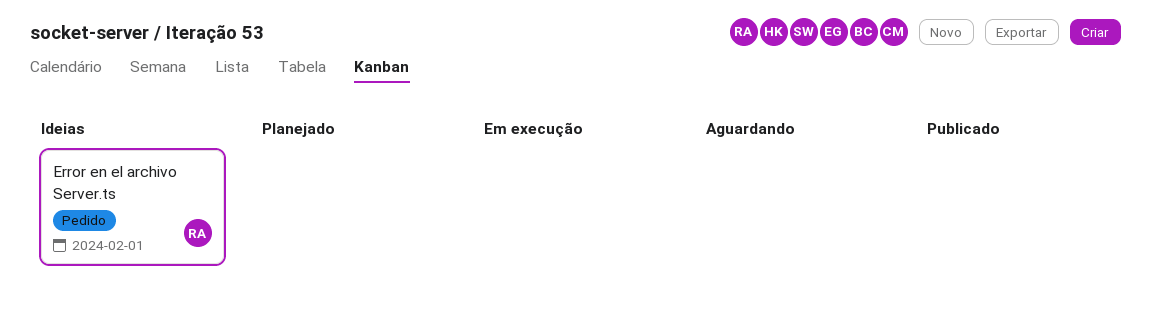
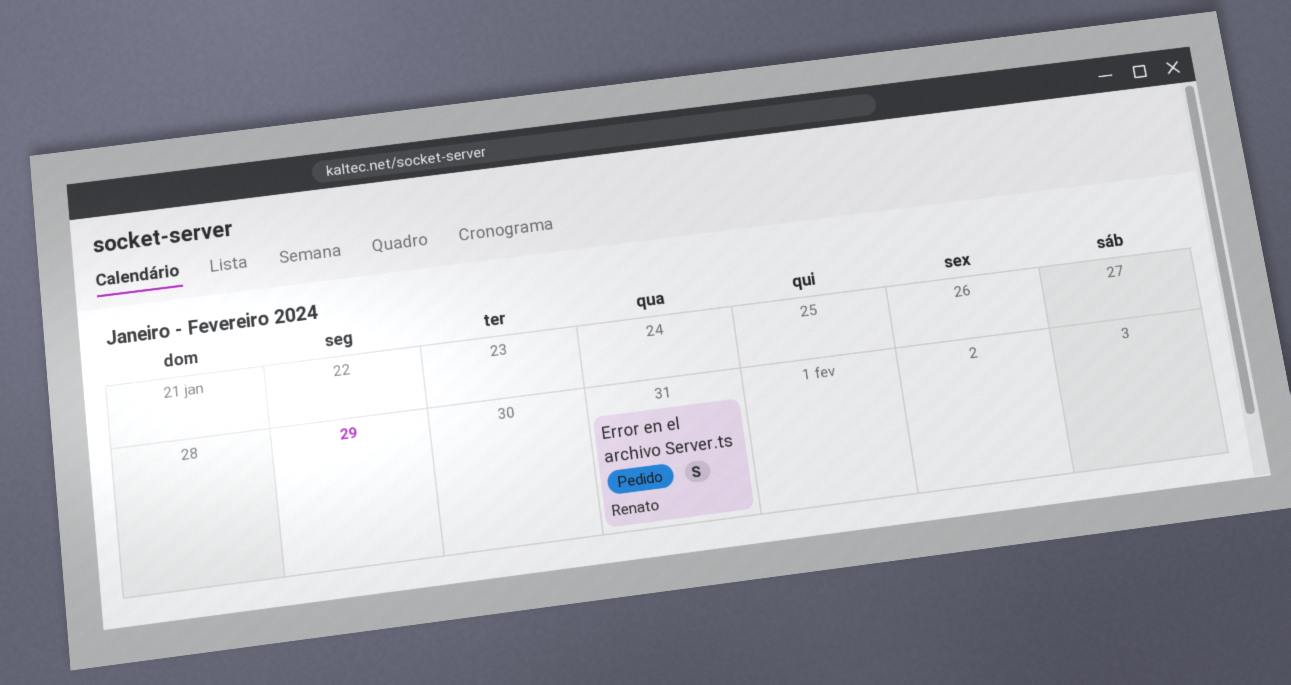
Error en el archivo Server.ts, due: Feb 1 -> Jan 31

